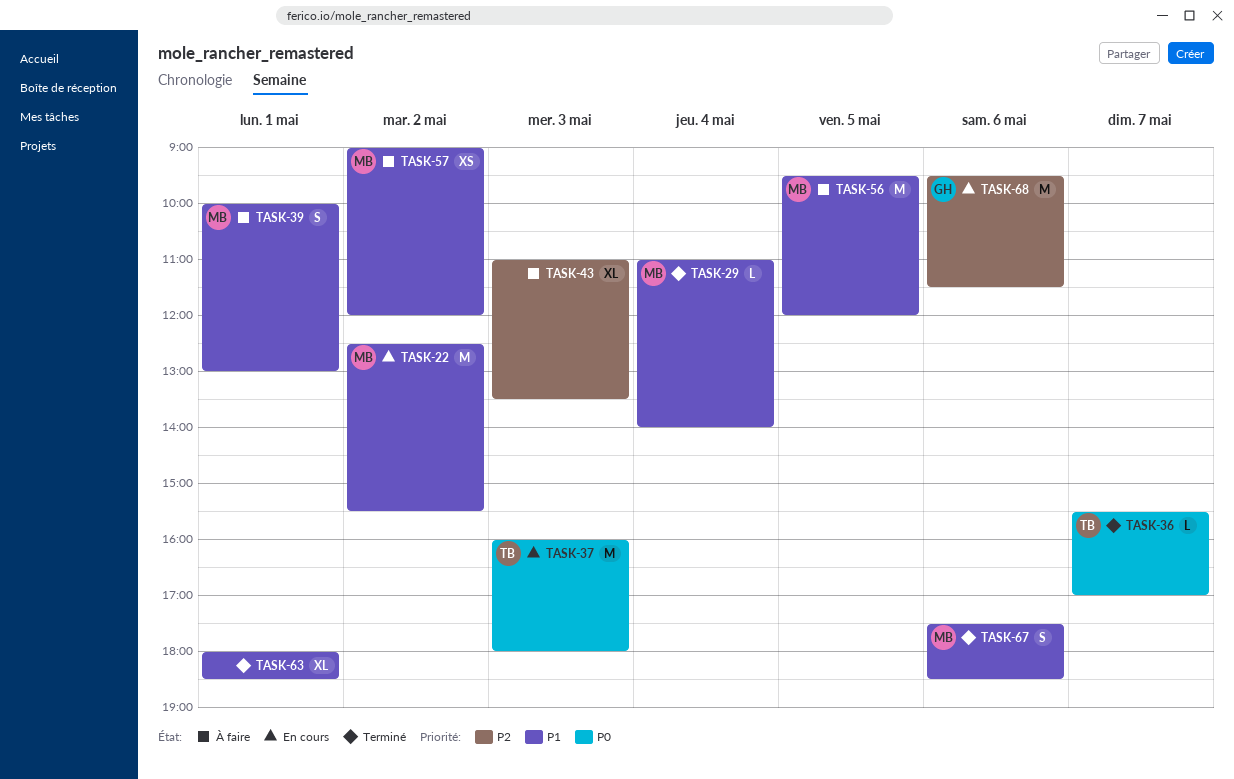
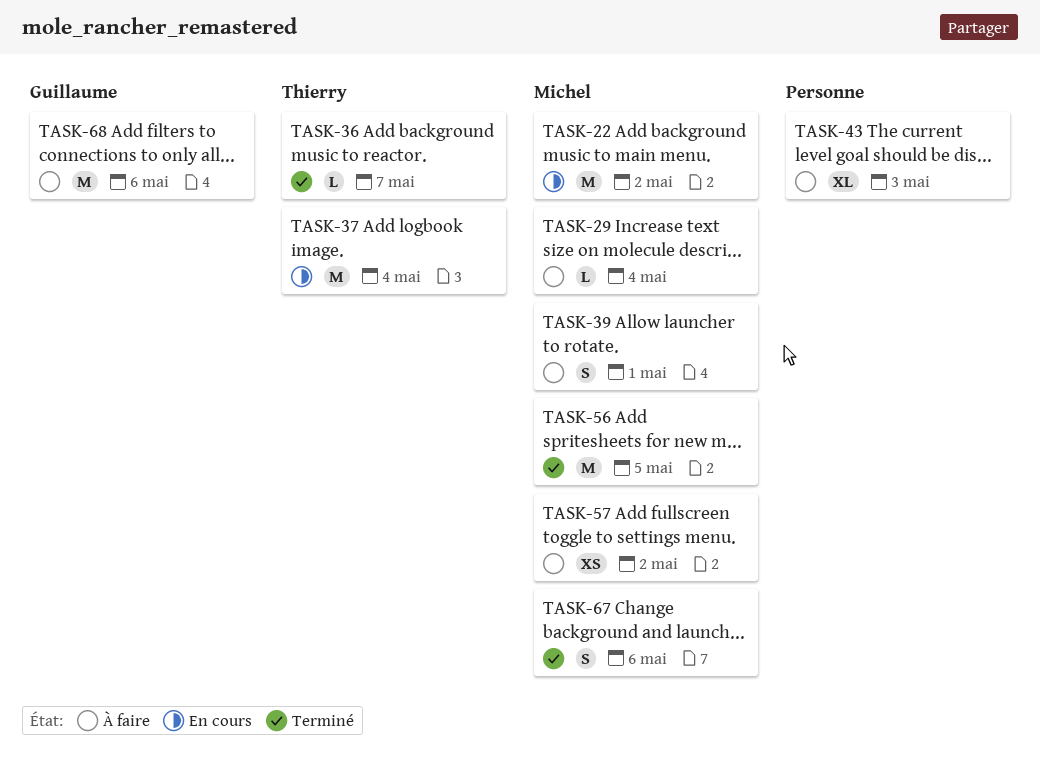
TASK-29, status: Terminé -> À faire
TASK-37, day: May 3 -> May 4
TASK-56, status: À faire -> Terminé
TASK-63: present -> none
TASK-68, status: En cours -> À faire

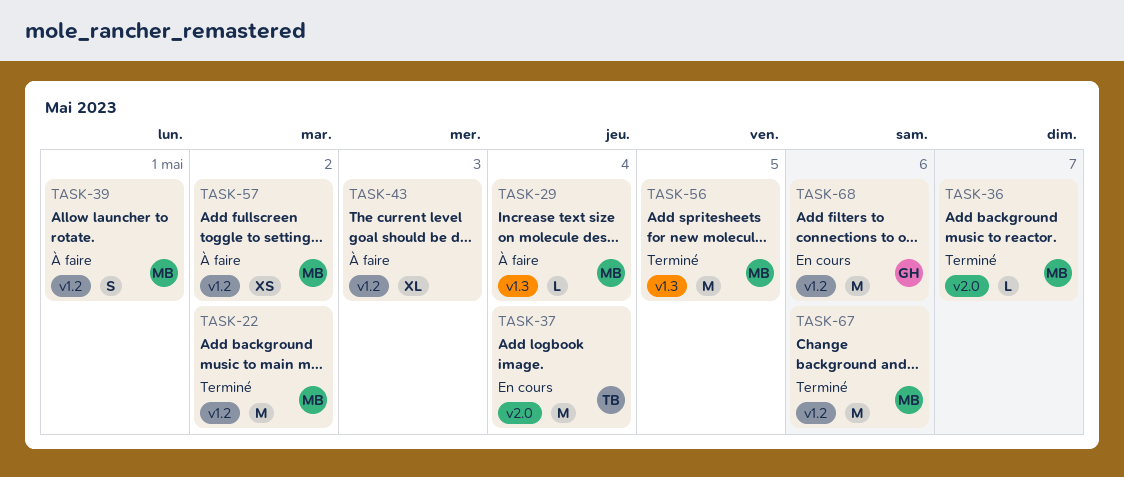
TASK-22, status: En cours -> Terminé
TASK-36, owner: Thierry -> Michel
TASK-67, estimate: S -> M
TASK-68, status: À faire -> En cours

